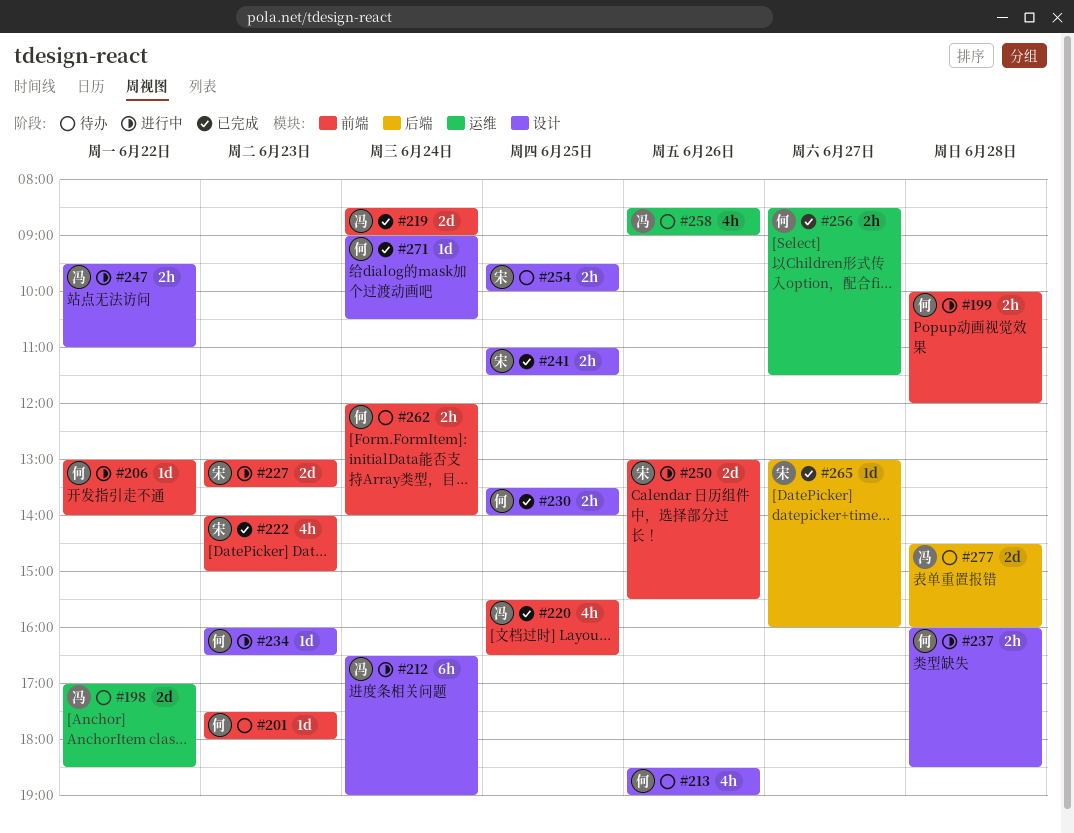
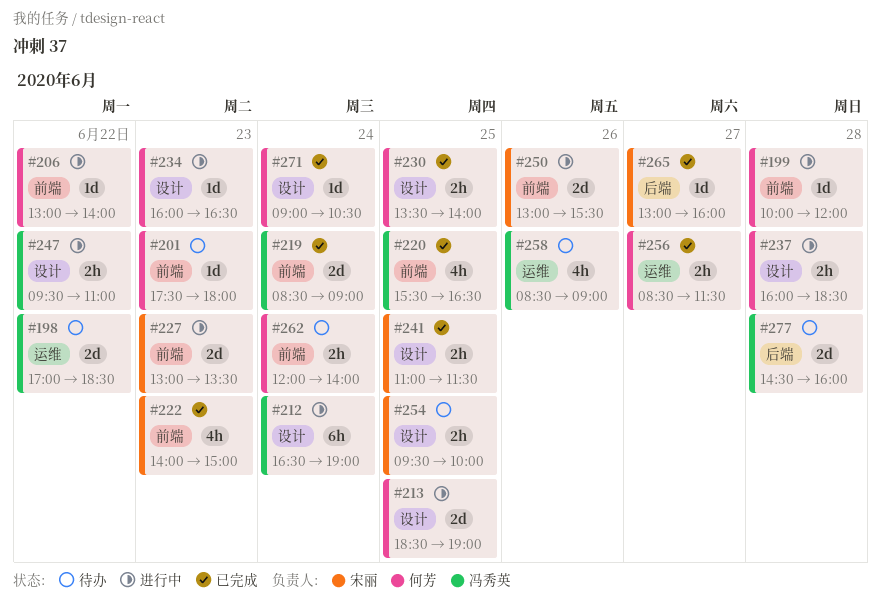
#199, estimate: 2h -> 1d
#213, status: 待办 -> 进行中
#213, estimate: 4h -> 2d
#213, day: Jun 26 -> Jun 25

